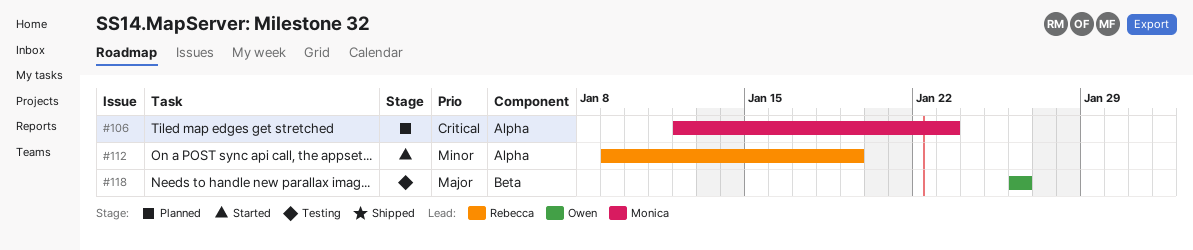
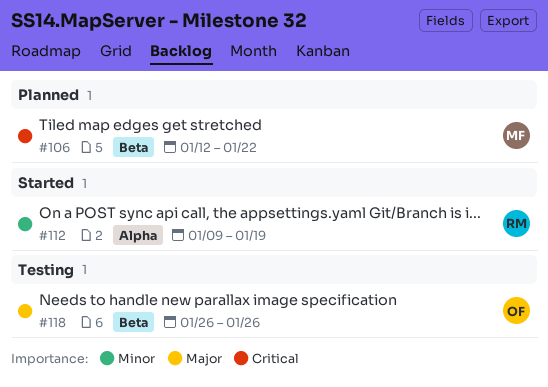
#106, label: Alpha -> Beta
#106, due: Jan 23 -> Jan 22

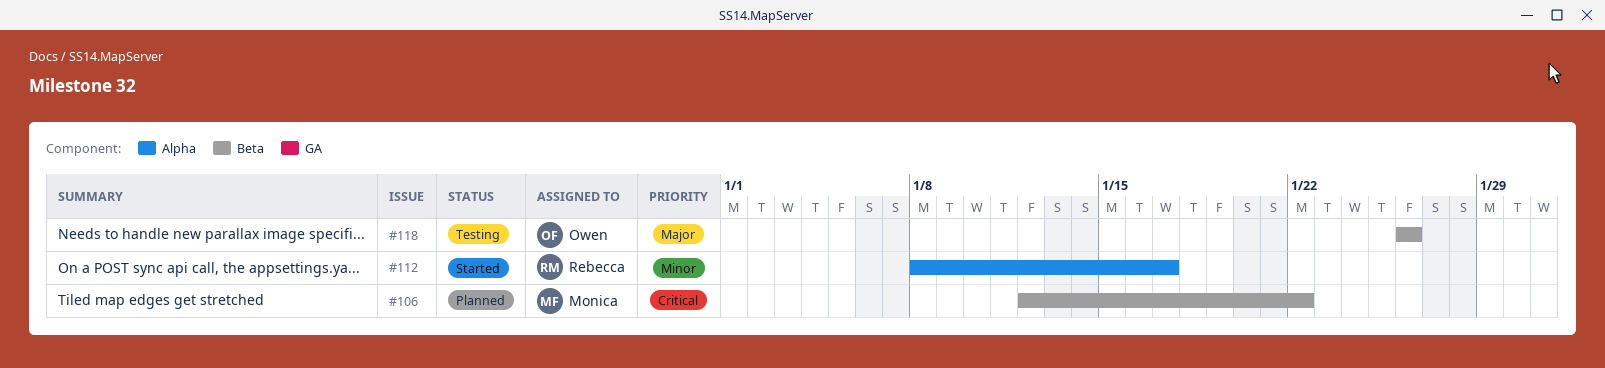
#112, start: Jan 9 -> Jan 8
#112, due: Jan 19 -> Jan 17

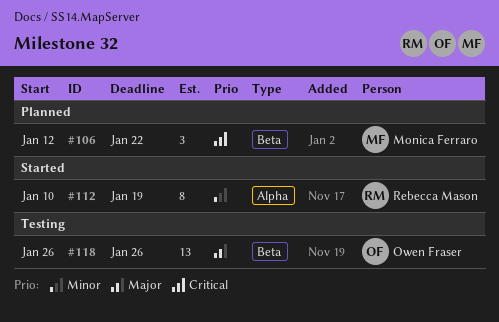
#112, start: Jan 8 -> Jan 10
#112, due: Jan 17 -> Jan 19

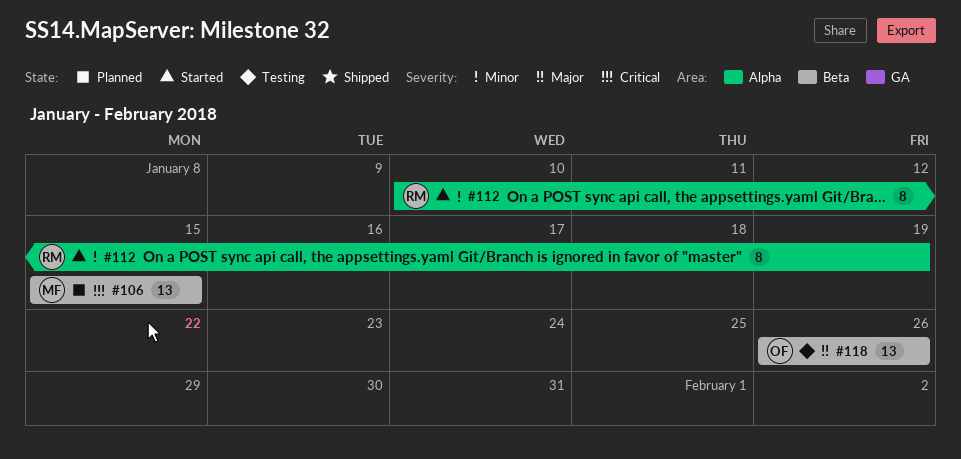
#106, estimate: 3 -> 13
#106, start: Jan 12 -> Jan 15
#106, due: Jan 22 -> Jan 15

